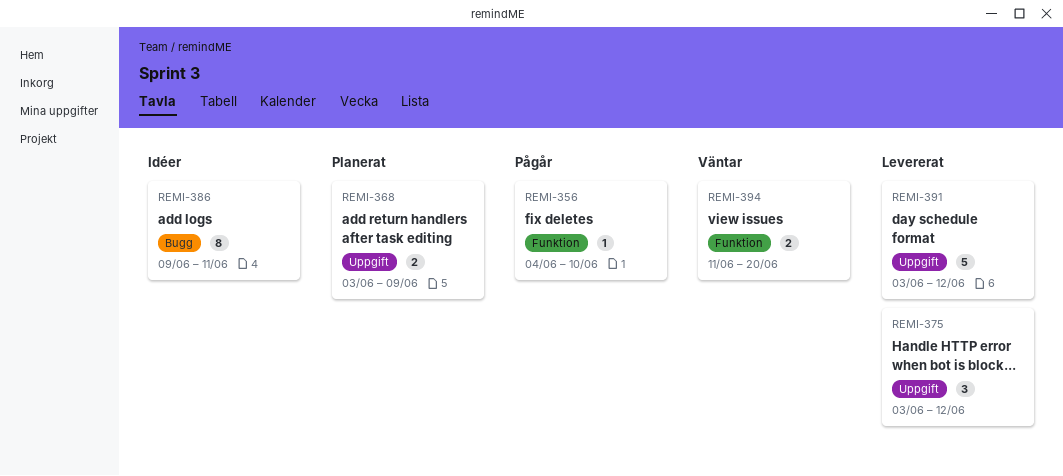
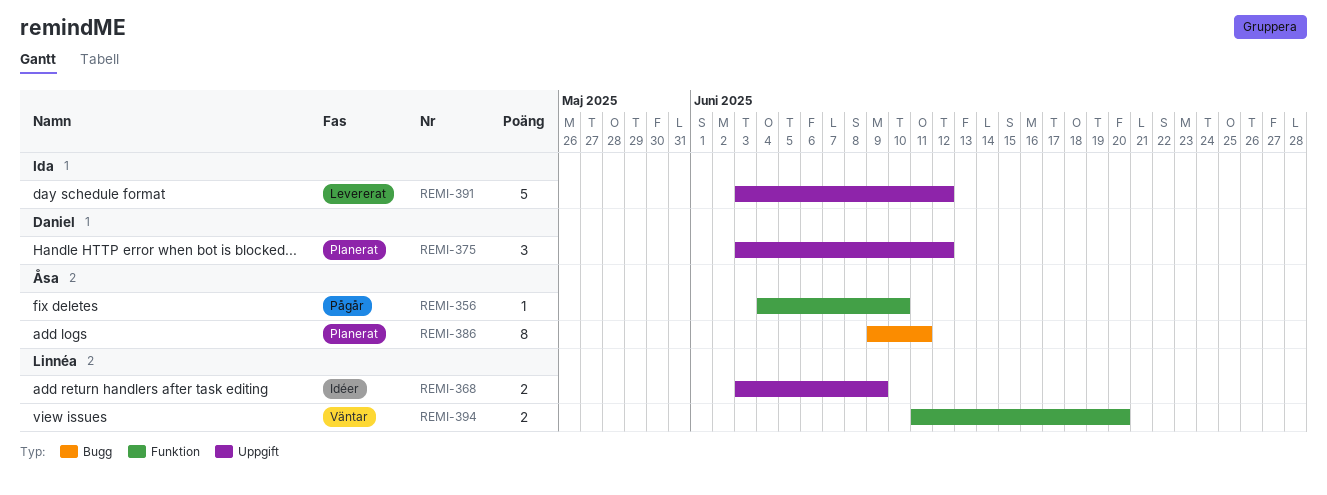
REMI-368, status: Planerat -> Idéer
REMI-375, status: Levererat -> Planerat
REMI-386, status: Idéer -> Planerat

